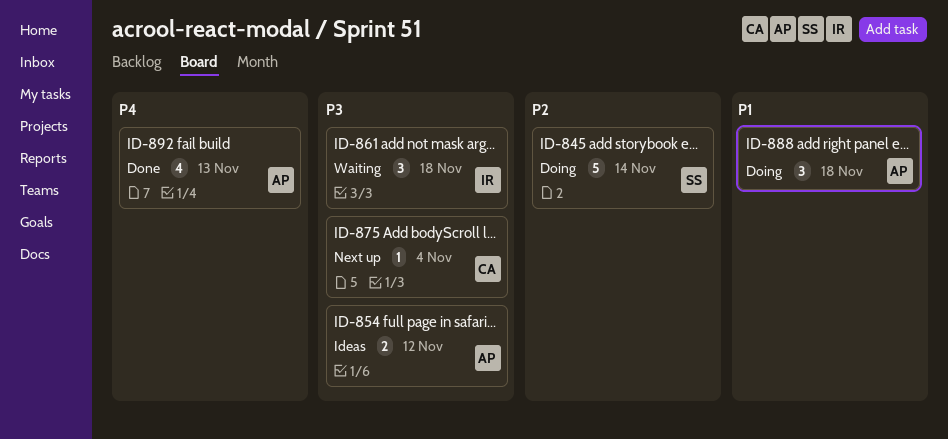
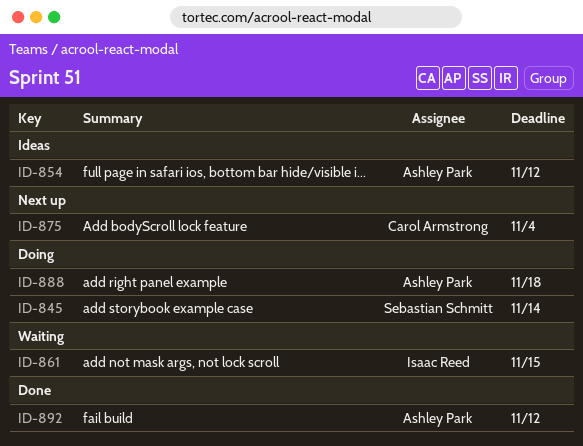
ID-861, due: Nov 18 -> Nov 15
ID-892, due: Nov 13 -> Nov 12

